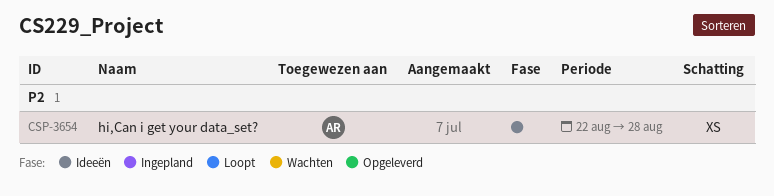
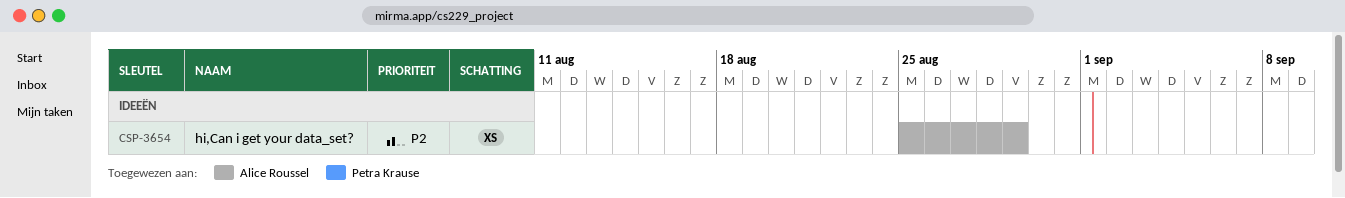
CSP-3654, start: Aug 22 -> Aug 25
CSP-3654, due: Aug 28 -> Aug 29

